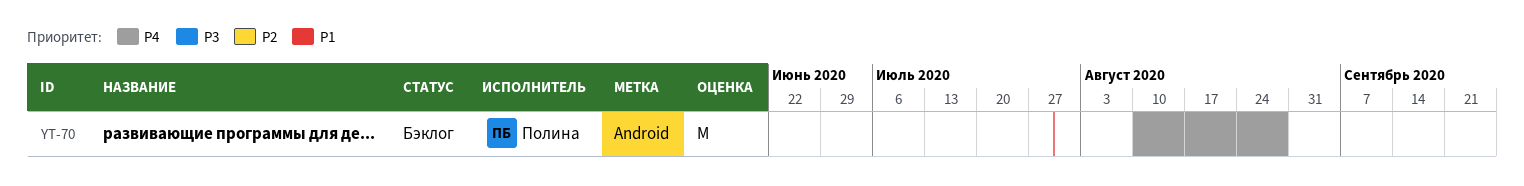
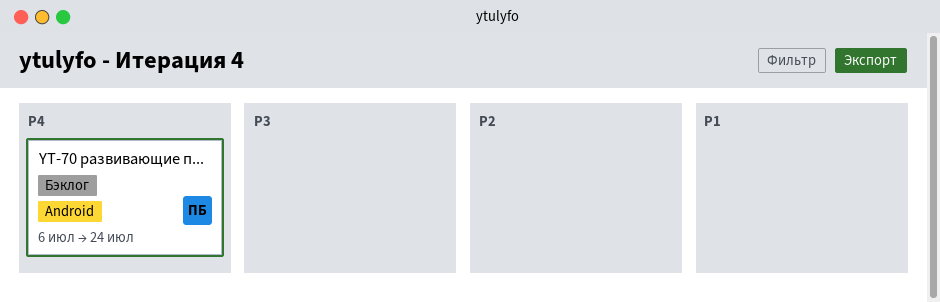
YT-70, start: Aug 10 -> Jul 6
YT-70, due: Aug 28 -> Jul 24

